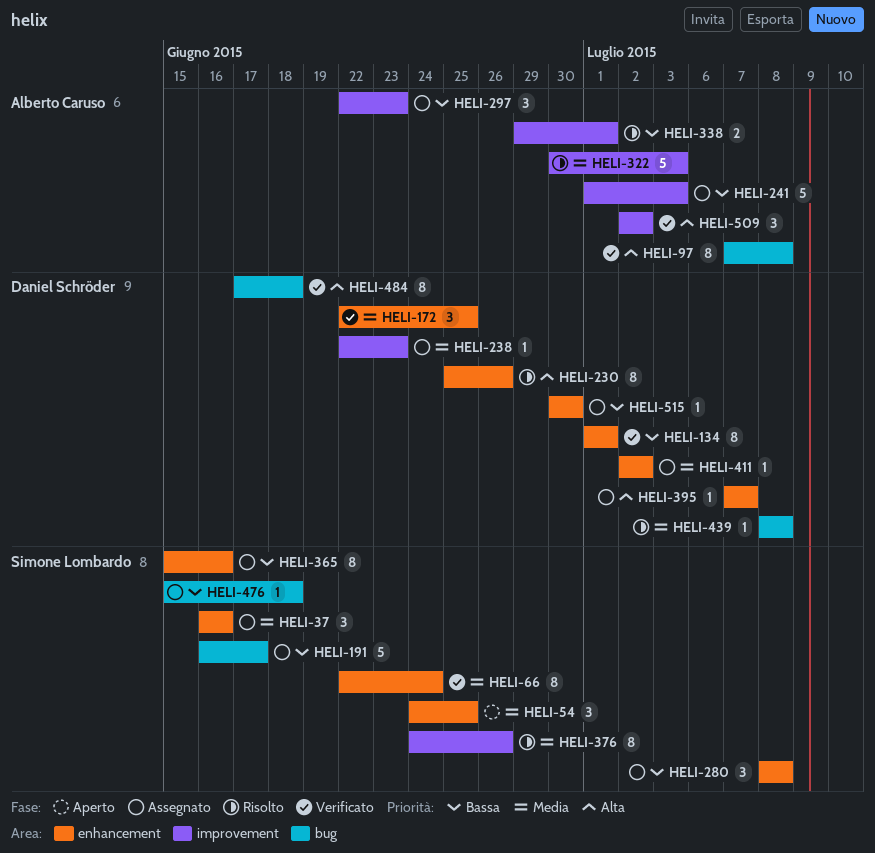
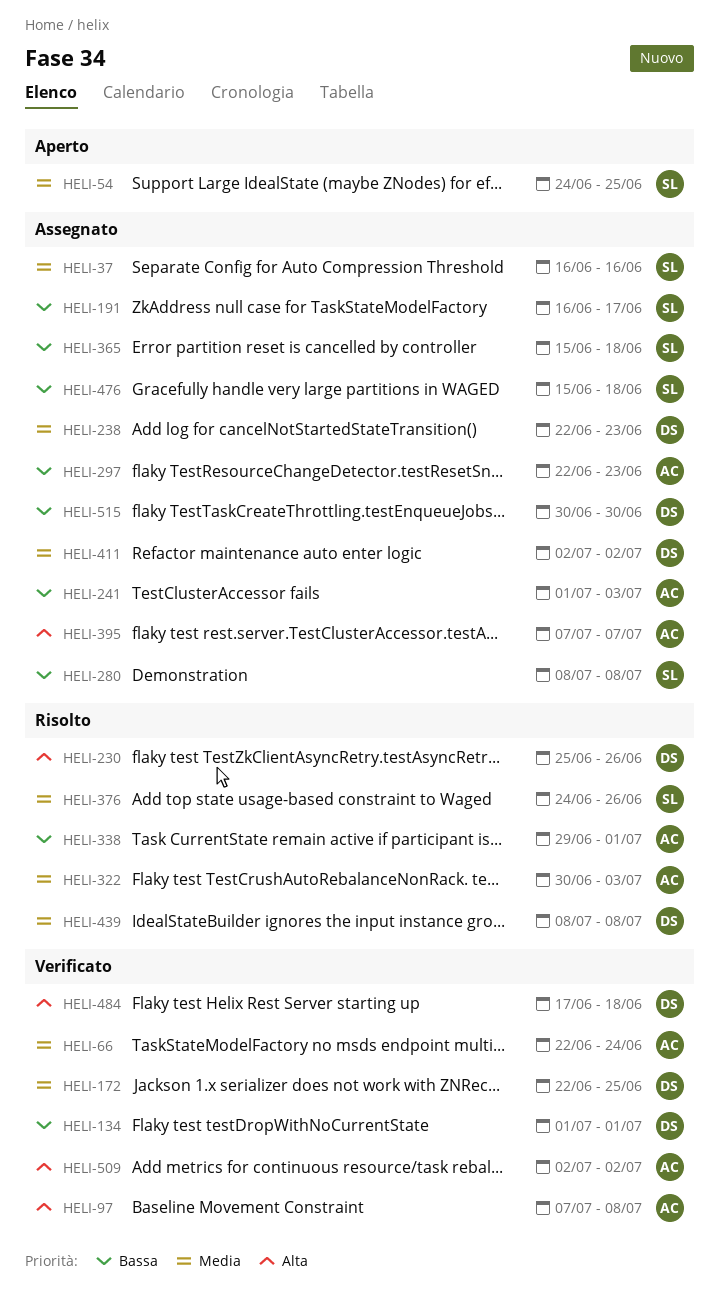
HELI-66, owner: Simone Lombardo -> Alberto Caruso
HELI-365, due: Jun 16 -> Jun 18
HELI-395, owner: Daniel Schröder -> Alberto Caruso

